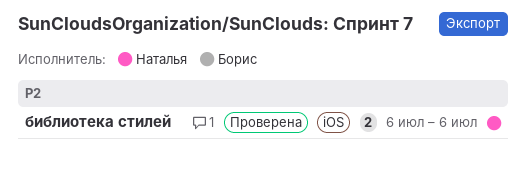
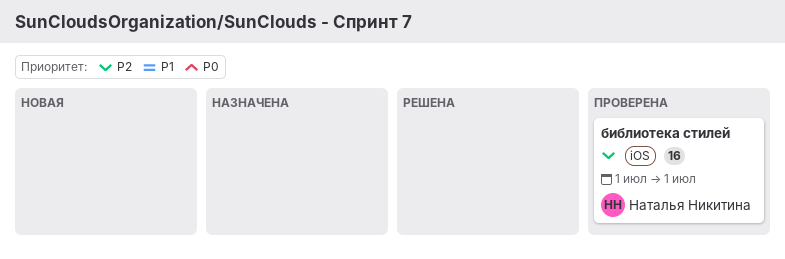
библиотека стилей, estimate: 2 -> 16
библиотека стилей, start: Jul 6 -> Jul 1
библиотека стилей, due: Jul 6 -> Jul 1

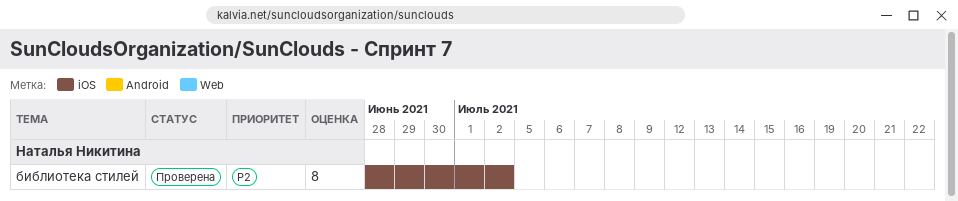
библиотека стилей, estimate: 16 -> 8
библиотека стилей, start: Jul 1 -> Jun 28
библиотека стилей, due: Jul 1 -> Jul 2

